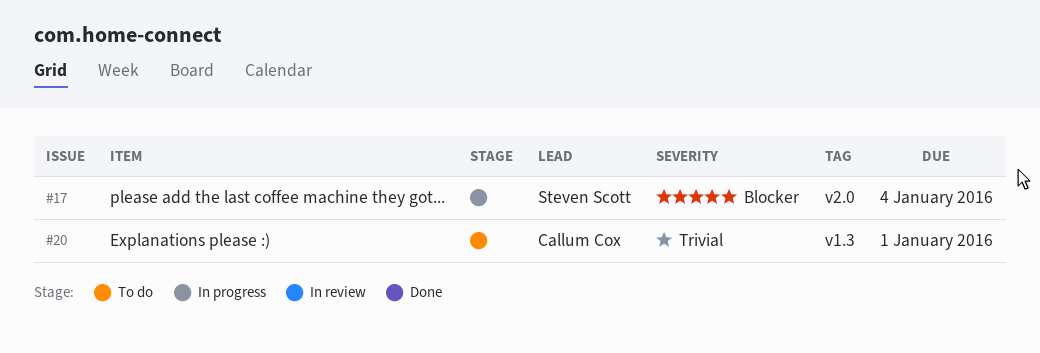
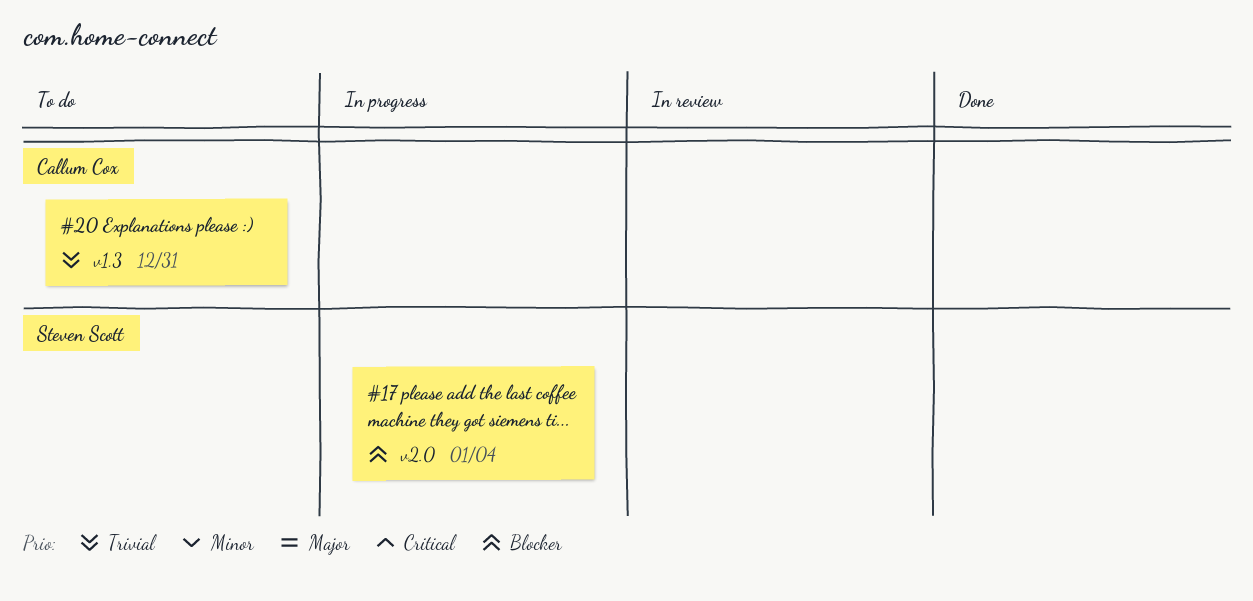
#20, due: Jan 1 -> Dec 31

